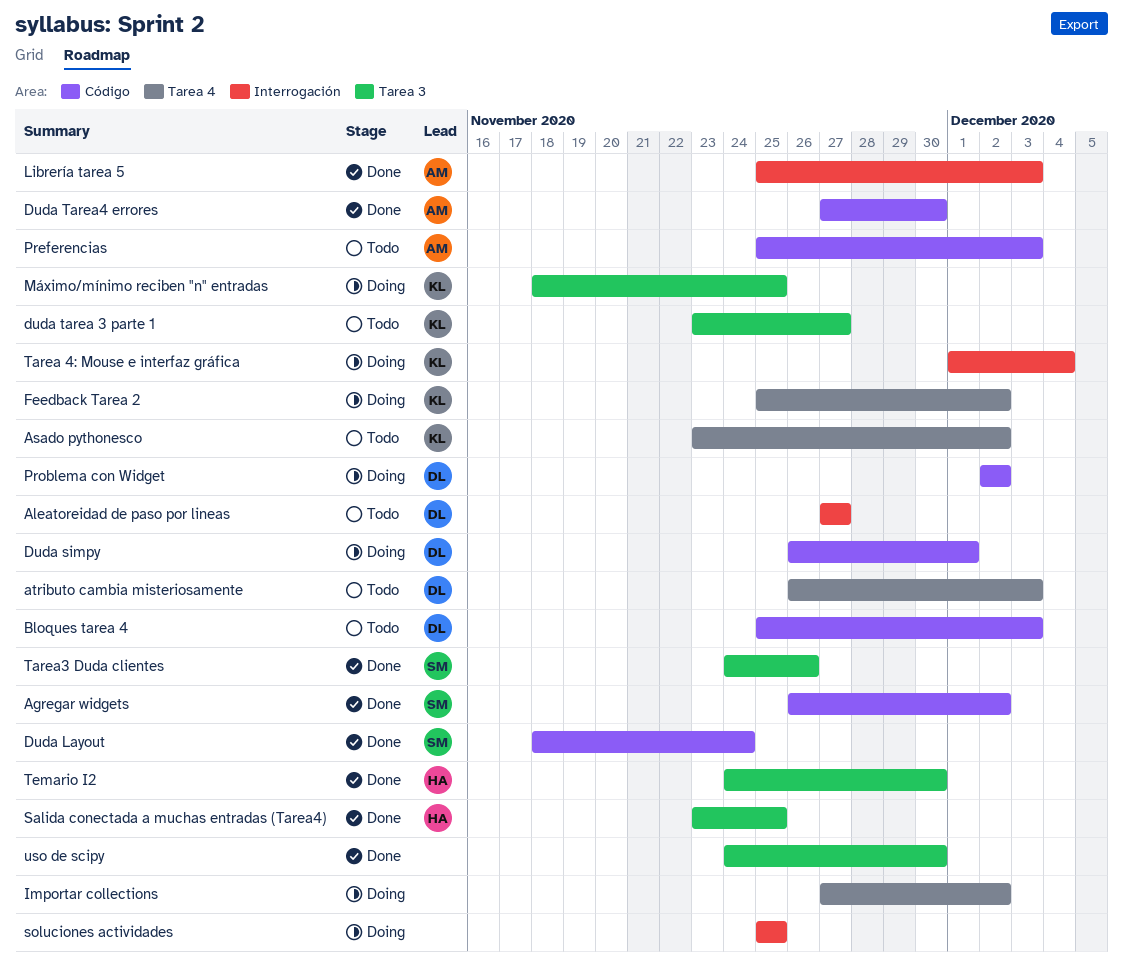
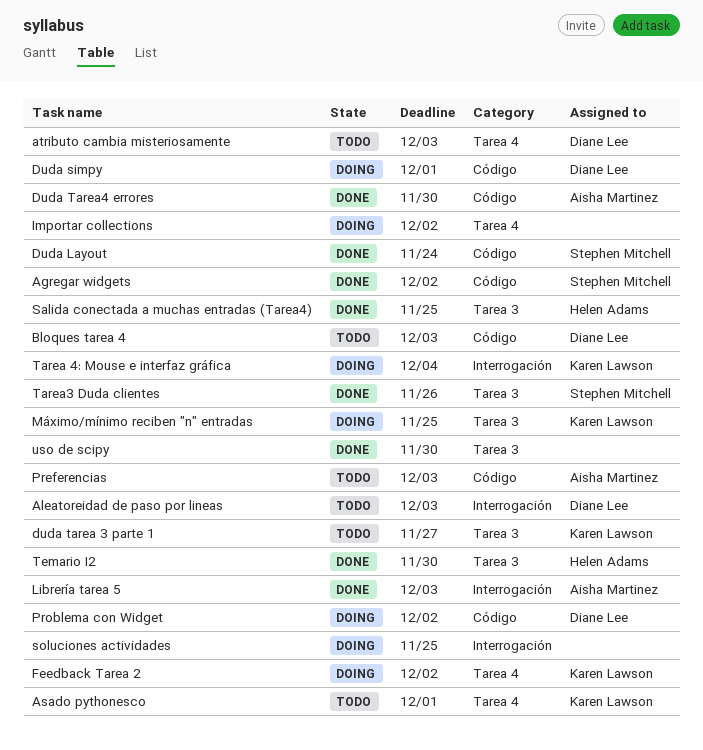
Aleatoreidad de paso por lineas, due: Nov 27 -> Dec 3
Asado pythonesco, due: Dec 2 -> Dec 1

